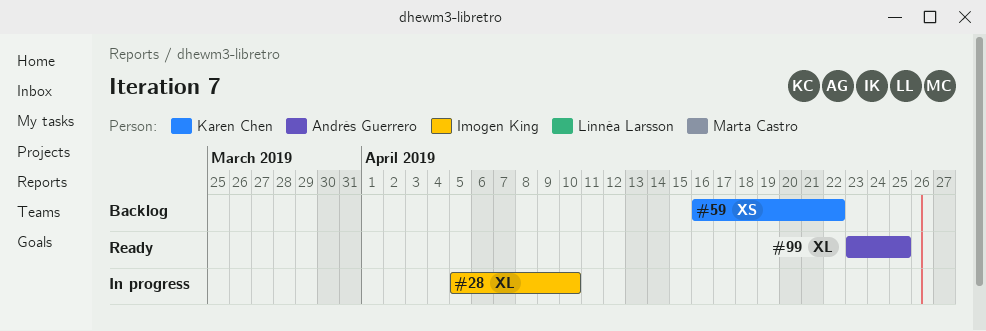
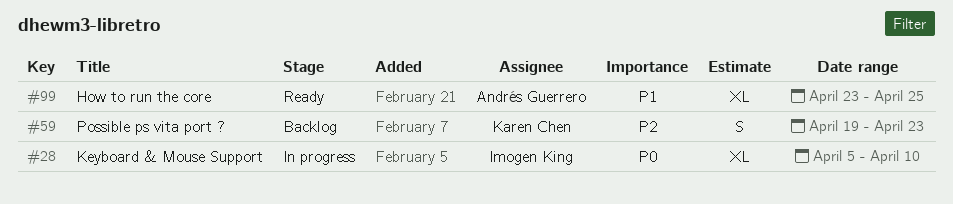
#59, estimate: XS -> S
#59, start: Apr 16 -> Apr 19
#59, due: Apr 22 -> Apr 23

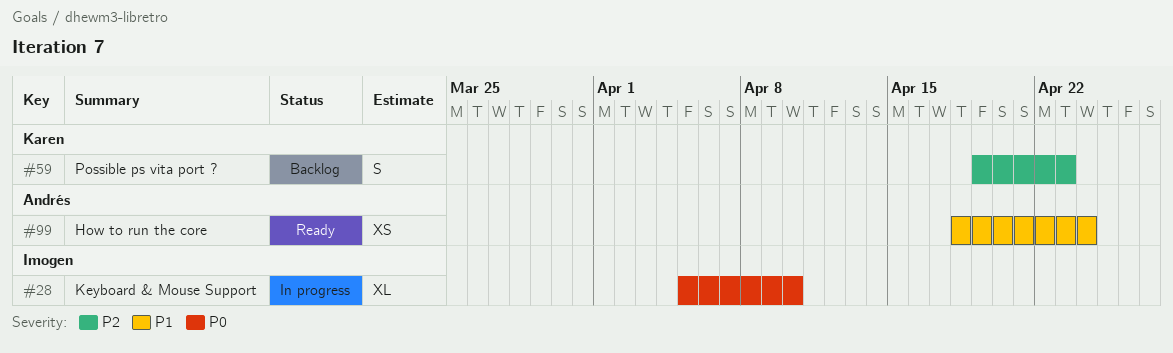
#99, estimate: XL -> XS
#99, start: Apr 23 -> Apr 18
#99, due: Apr 25 -> Apr 24

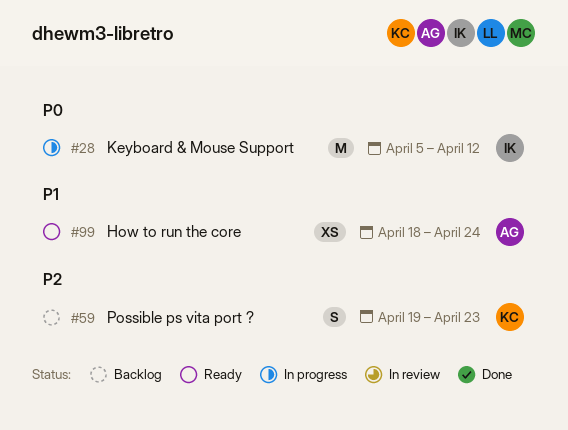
#28, estimate: XL -> M
#28, due: Apr 10 -> Apr 12

